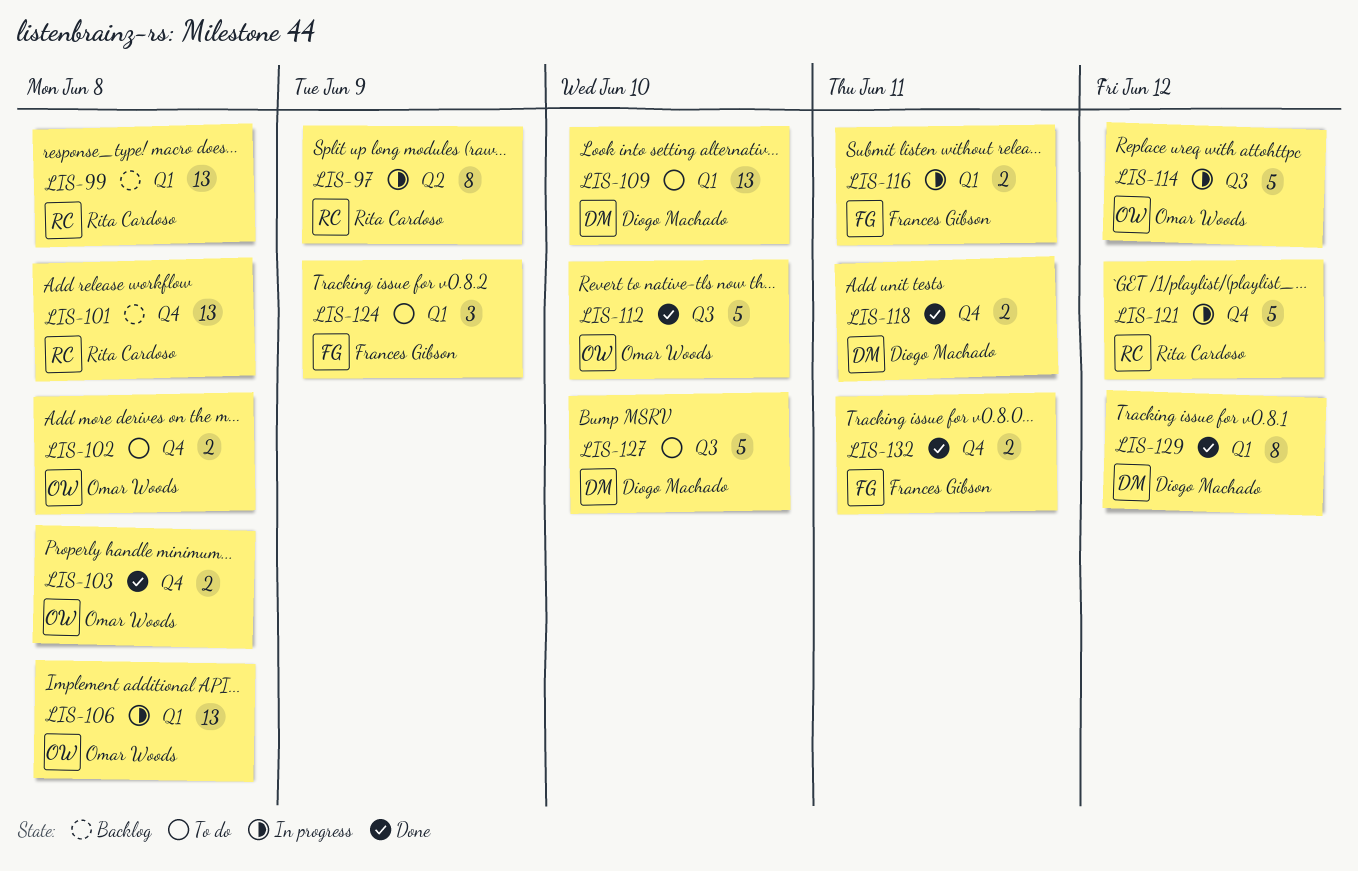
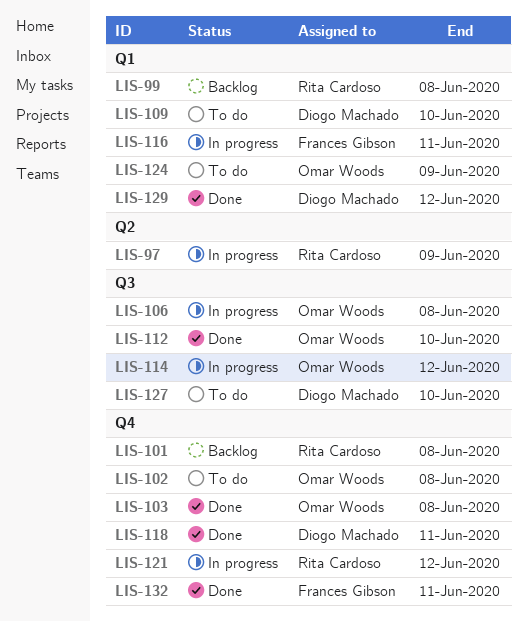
LIS-106, label: Q1 -> Q3
LIS-124, owner: Frances Gibson -> Omar Woods

